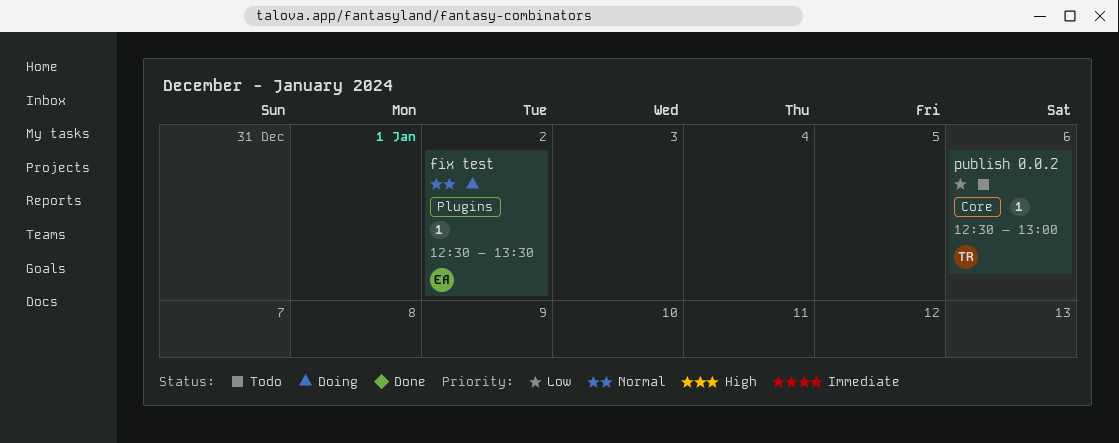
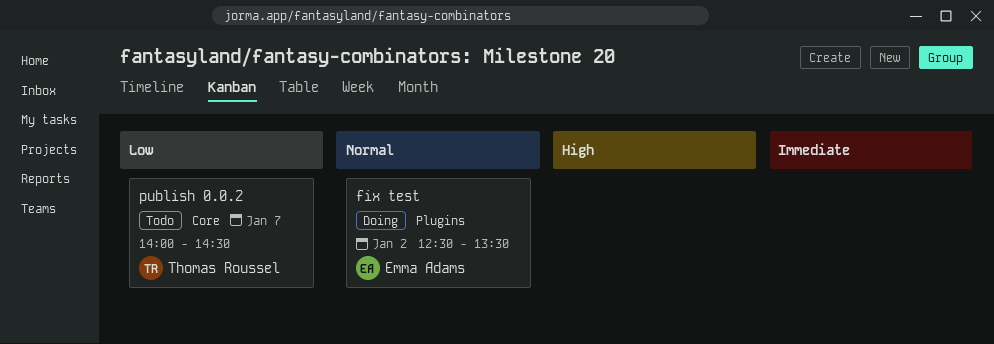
publish 0.0.2, day: Jan 6 -> Jan 7
publish 0.0.2, begins: 12:30 -> 14:00
publish 0.0.2, ends: 13:00 -> 14:30

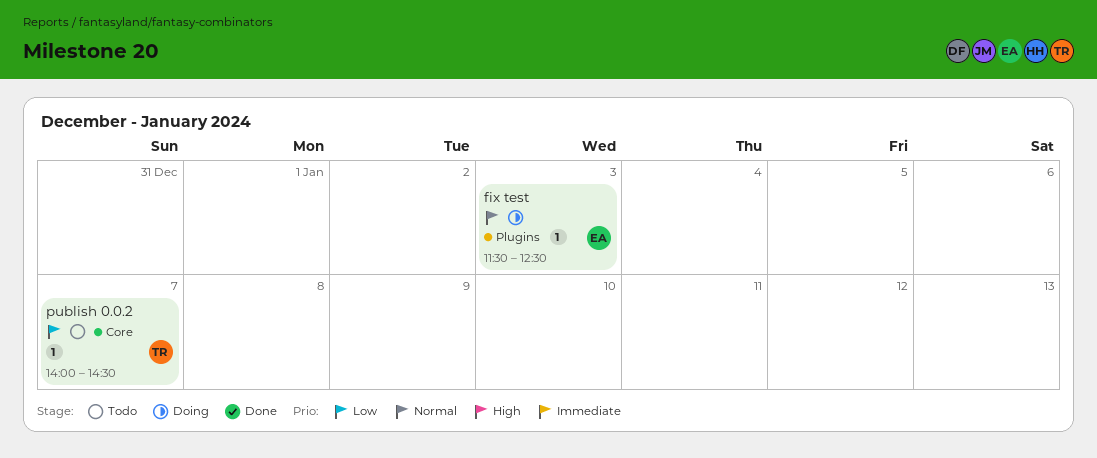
fix test, day: Jan 2 -> Jan 3
fix test, begins: 12:30 -> 11:30
fix test, ends: 13:30 -> 12:30

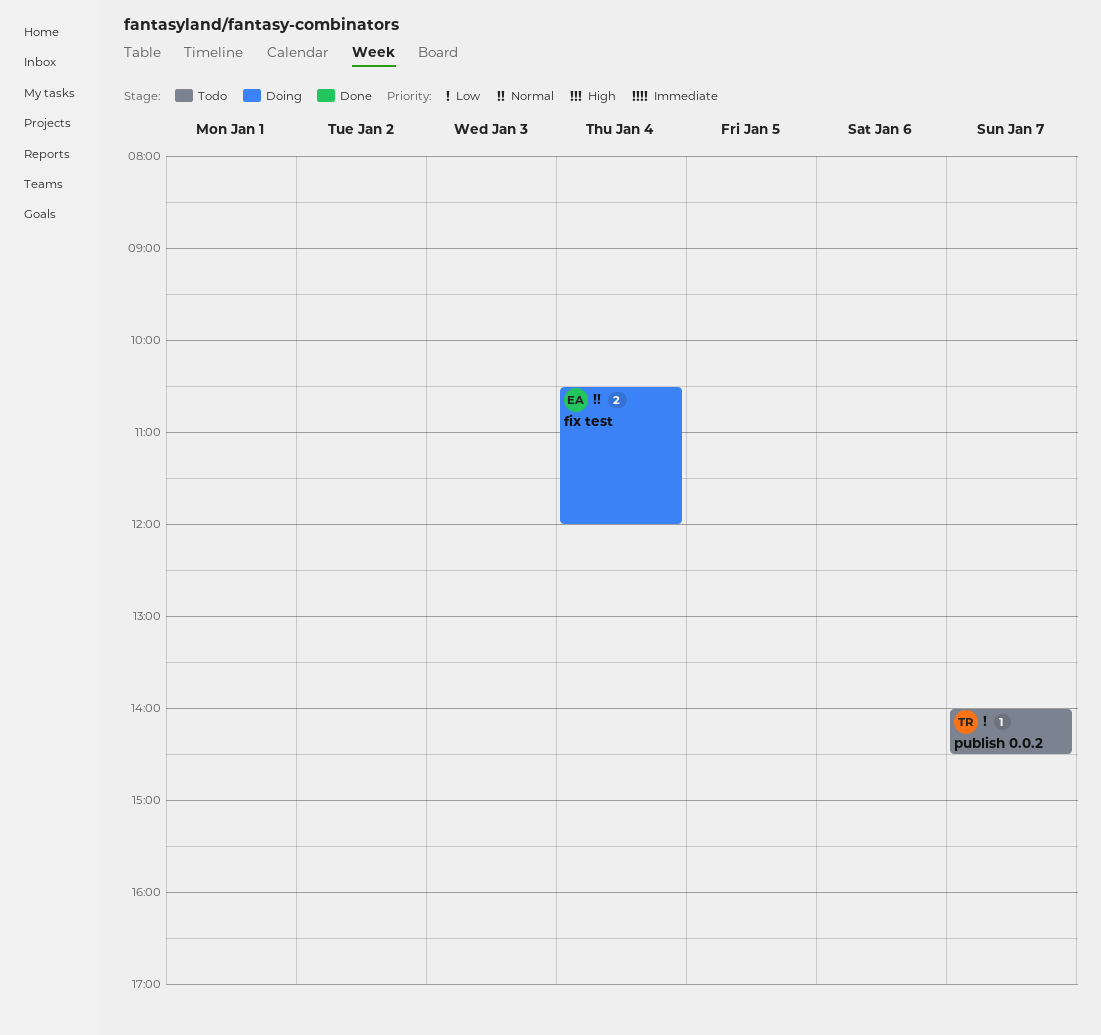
fix test, estimate: 1 -> 2
fix test, day: Jan 3 -> Jan 4
fix test, begins: 11:30 -> 10:30
fix test, ends: 12:30 -> 12:00

